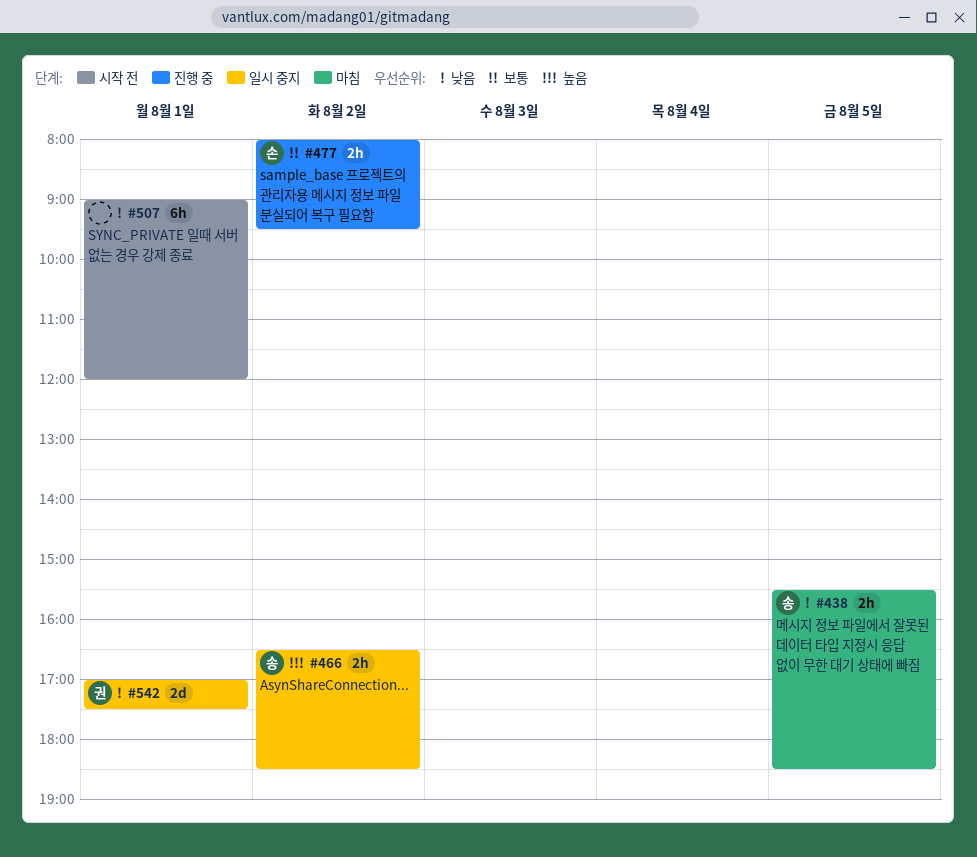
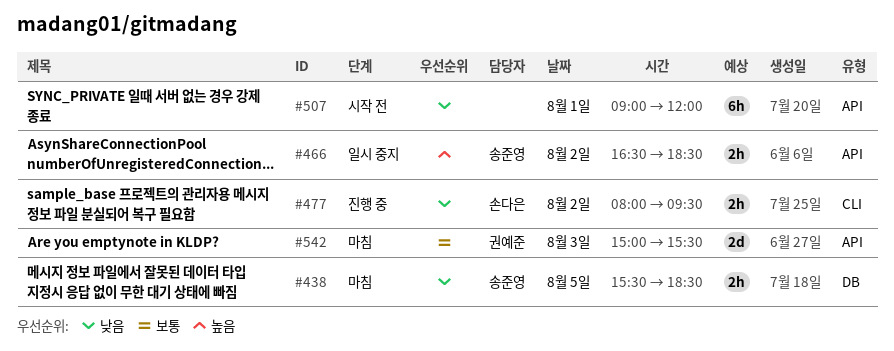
#477, priority: 보통 -> 낮음
#542, status: 일시 중지 -> 마침
#542, priority: 낮음 -> 보통
#542, day: Aug 1 -> Aug 3
#542, begins: 17:00 -> 15:00
#542, ends: 17:30 -> 15:30

